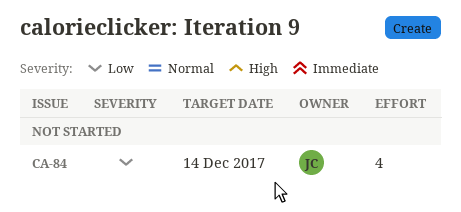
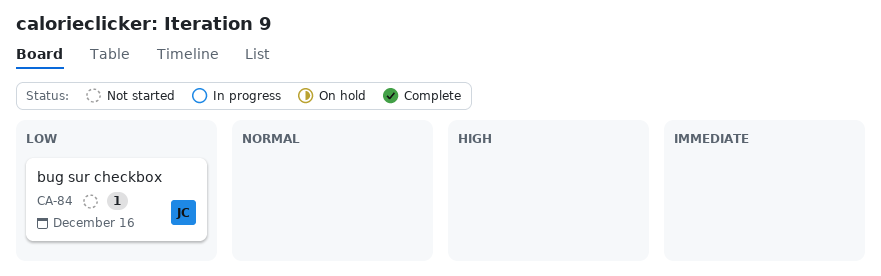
CA-84, estimate: 4 -> 1
CA-84, due: Dec 14 -> Dec 16

